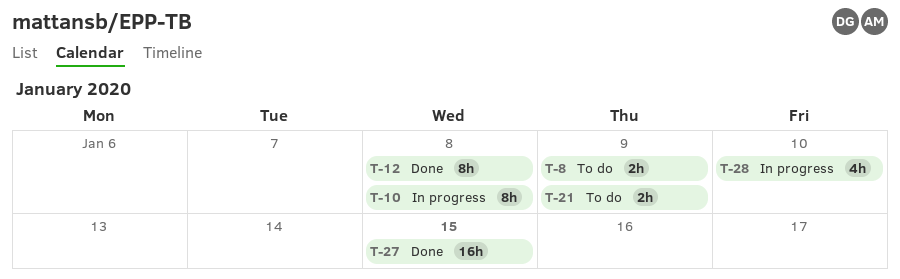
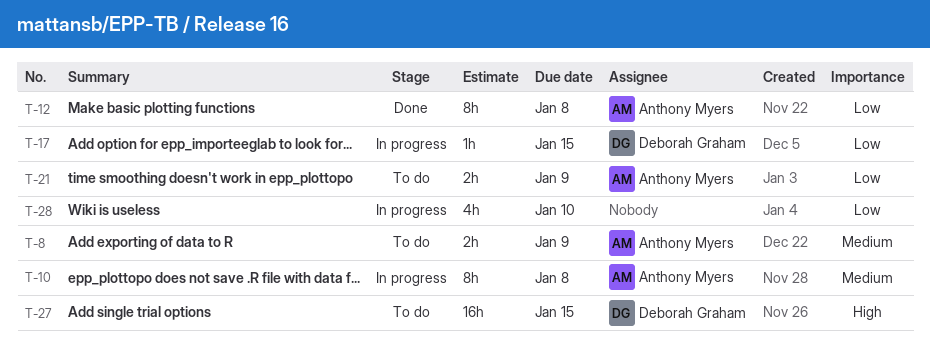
T-17: none -> present
T-27, status: Done -> To do

